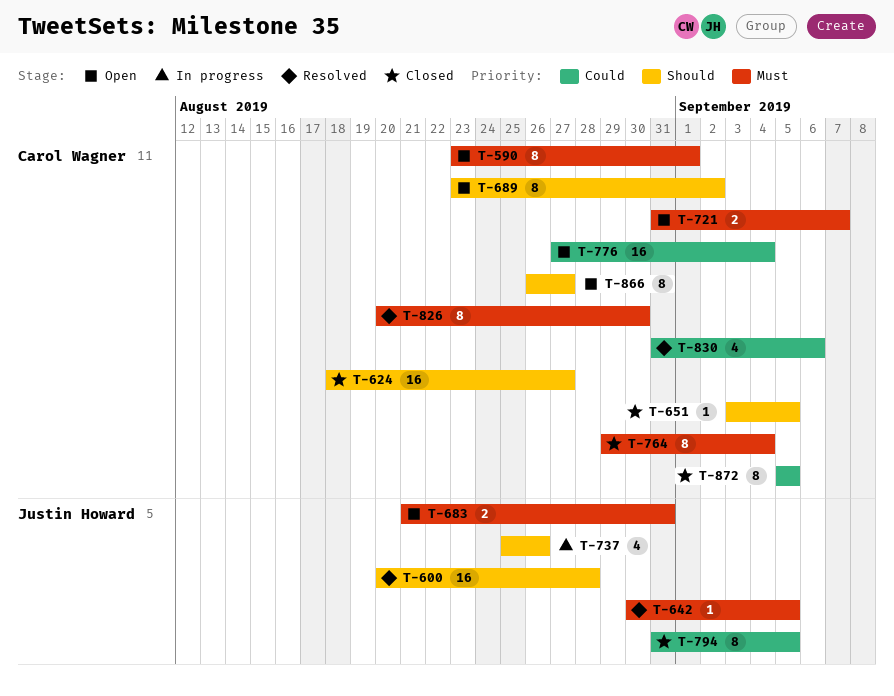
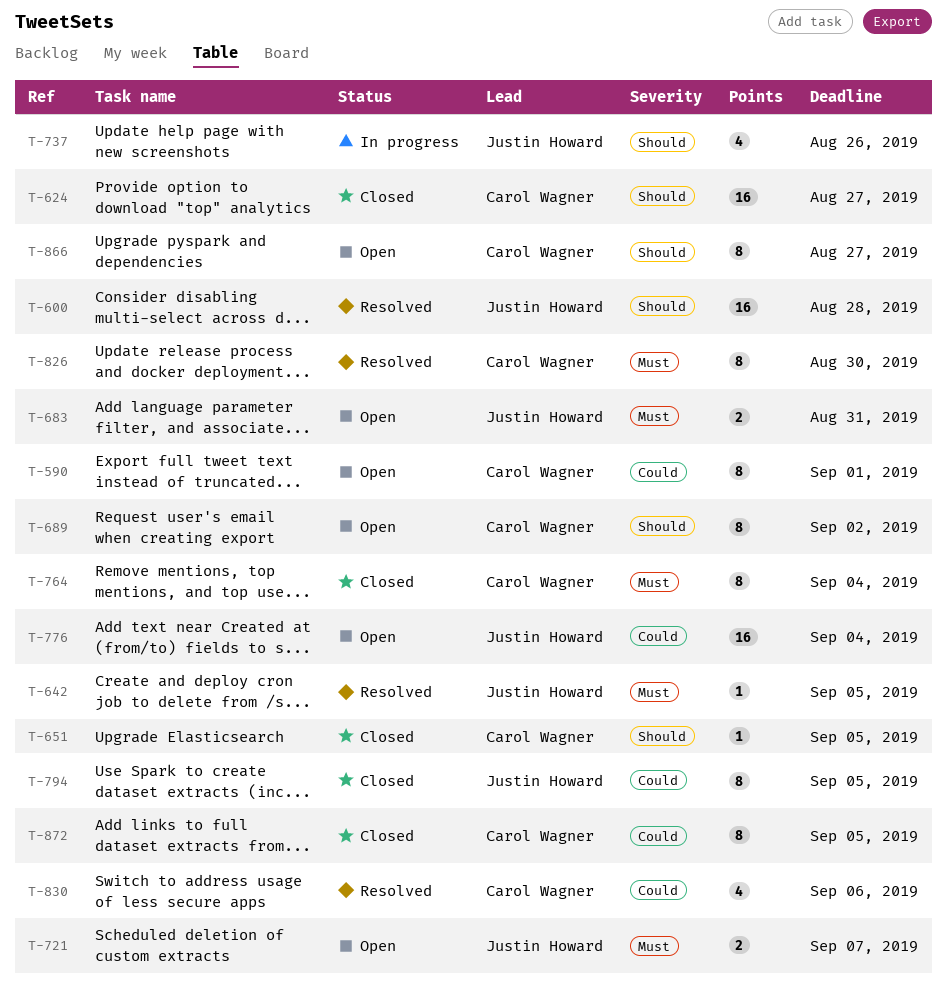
T-590, priority: Must -> Could
T-721, owner: Carol Wagner -> Justin Howard
T-776, owner: Carol Wagner -> Justin Howard

